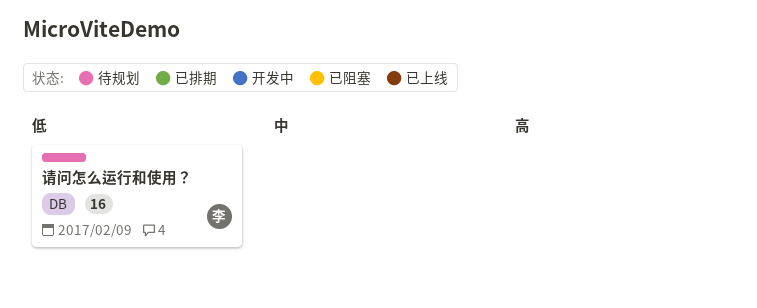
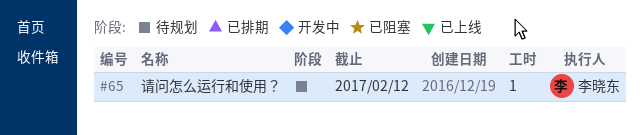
请问怎么运行和使用？, estimate: 16 -> 1
请问怎么运行和使用？, due: Feb 9 -> Feb 12

